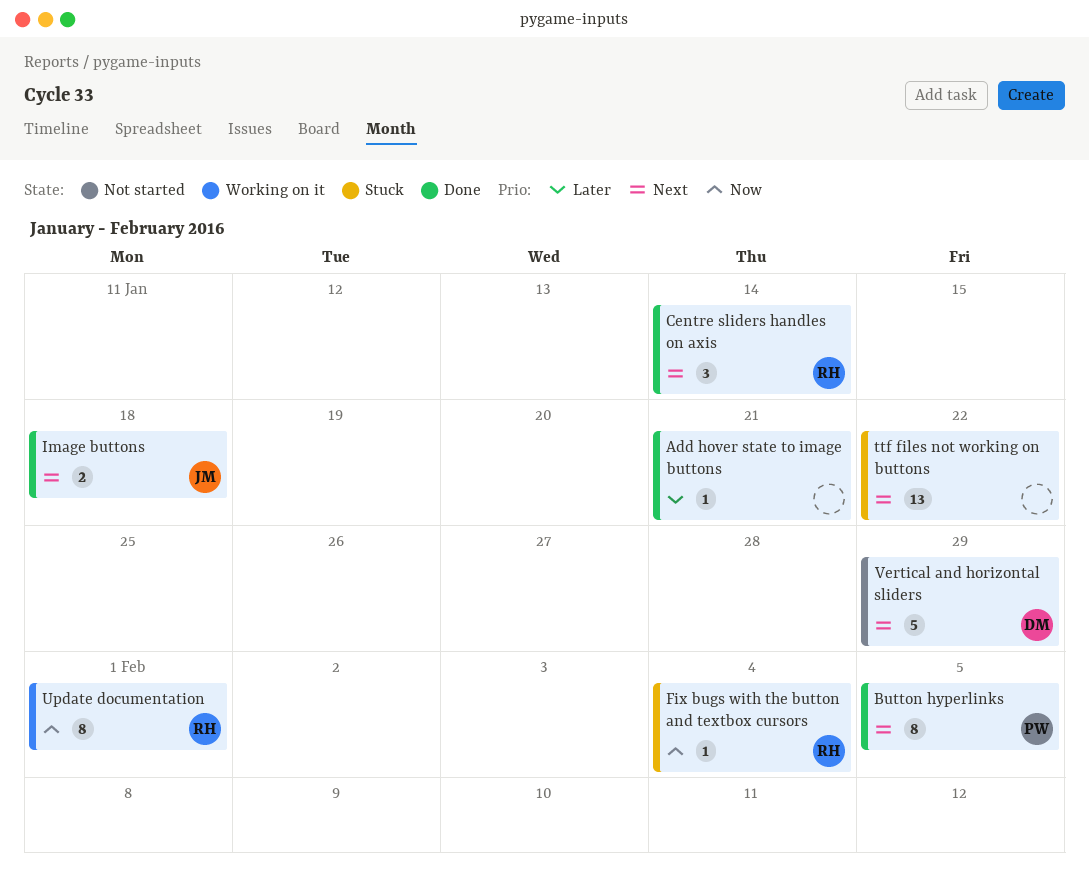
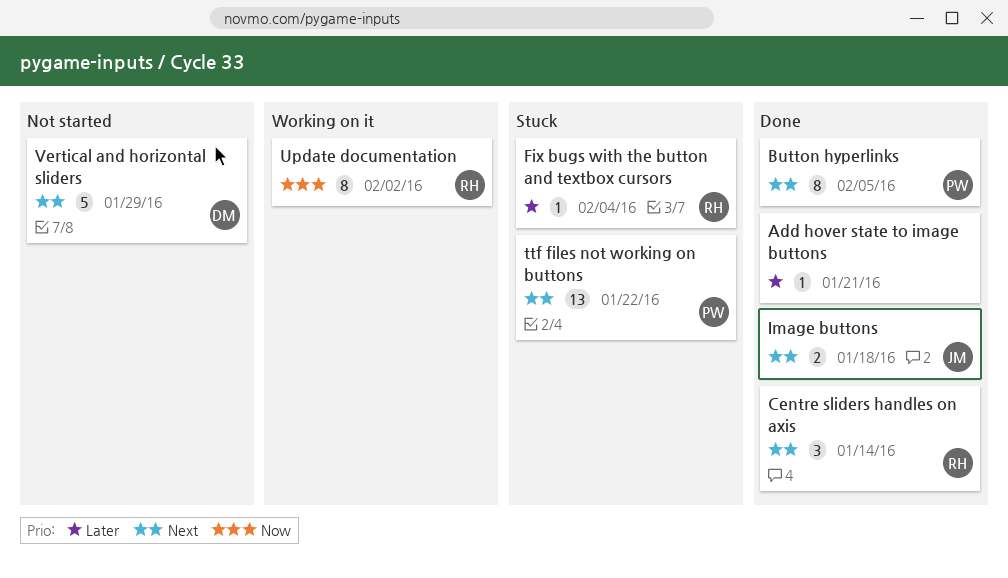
Fix bugs with the button and textbox cursors, priority: Now -> Later
ttf files not working on buttons, owner: none -> PW
Update documentation, due: Feb 1 -> Feb 2

